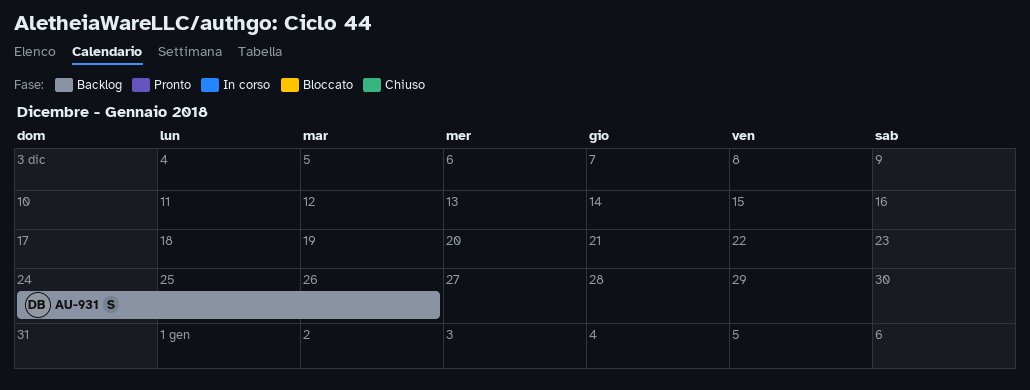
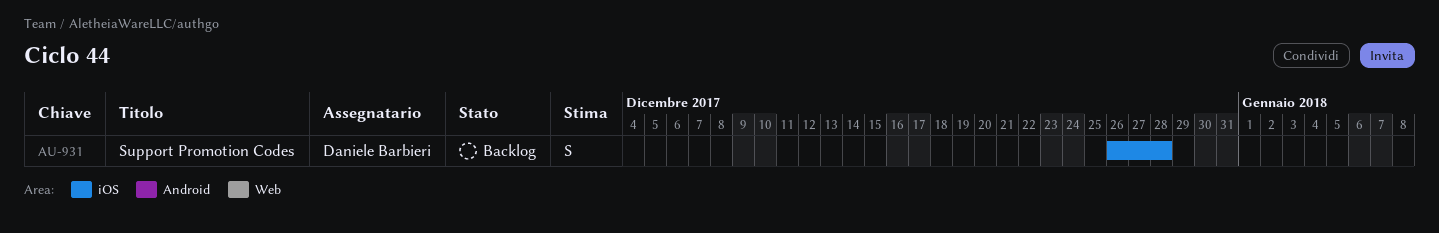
AU-931, start: Dec 24 -> Dec 26
AU-931, due: Dec 26 -> Dec 28

